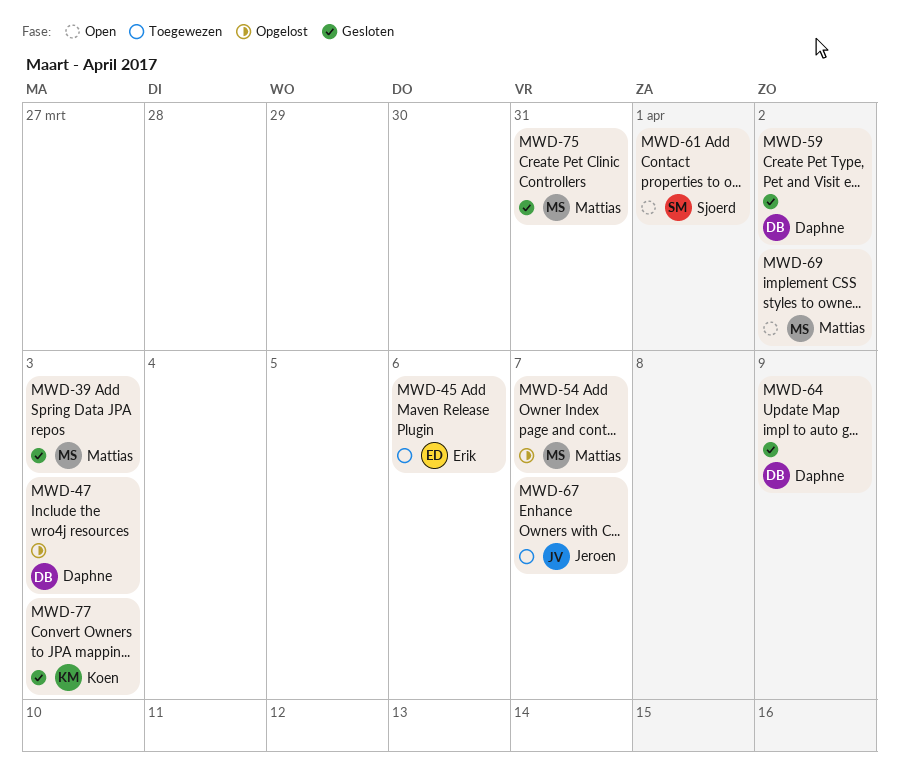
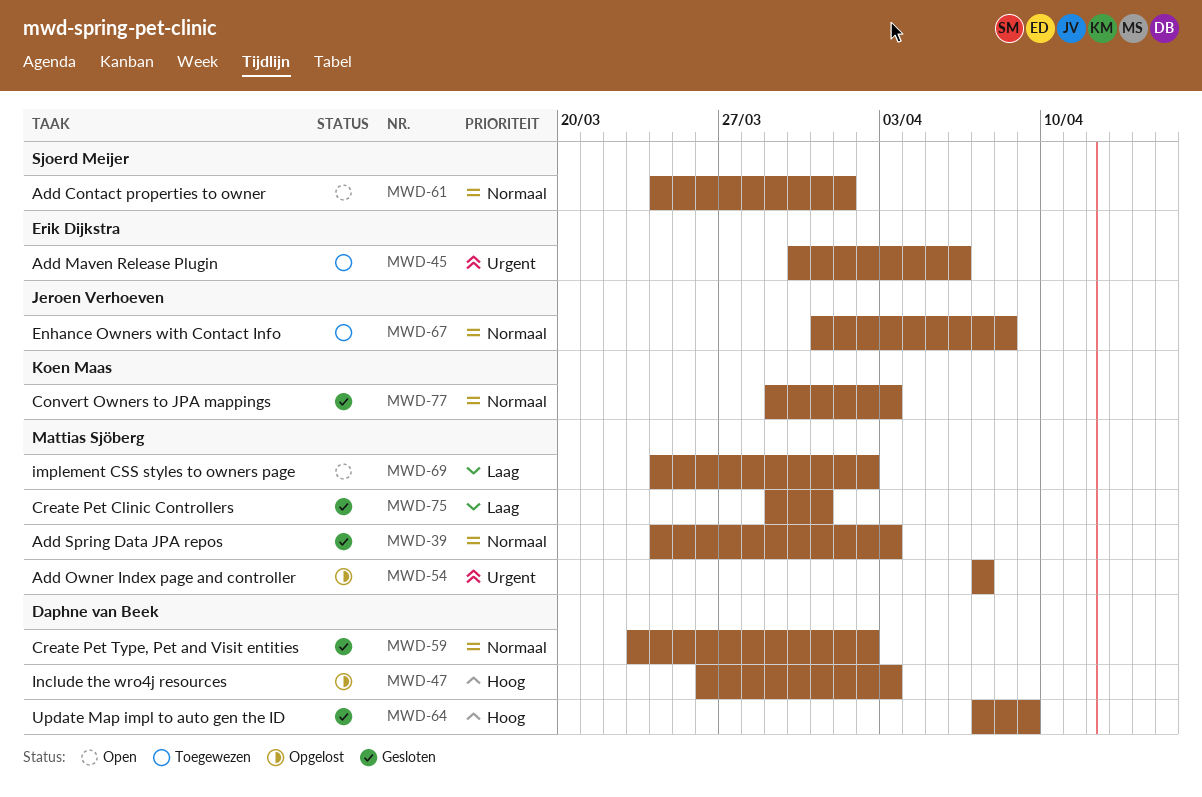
MWD-67, due: Apr 7 -> Apr 8

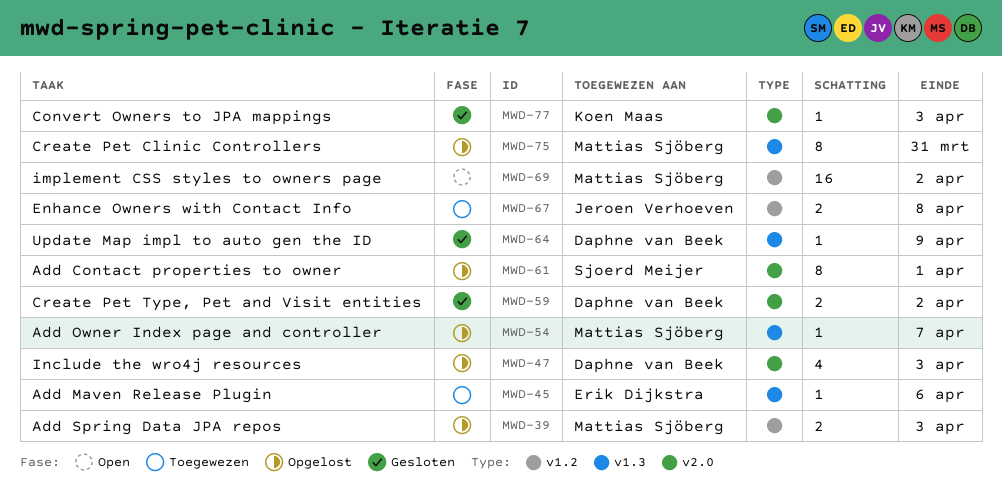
MWD-39, status: Gesloten -> Opgelost
MWD-61, status: Open -> Opgelost
MWD-75, status: Gesloten -> Opgelost

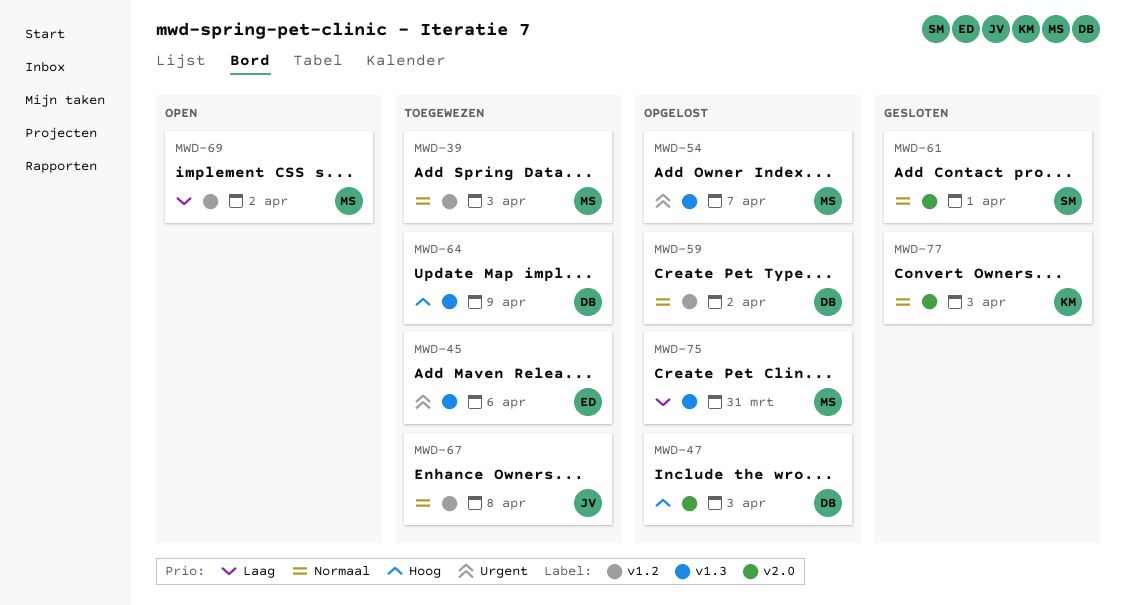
MWD-39, status: Opgelost -> Toegewezen
MWD-59, status: Gesloten -> Opgelost
MWD-59, label: v2.0 -> v1.2
MWD-61, status: Opgelost -> Gesloten
MWD-64, status: Gesloten -> Toegewezen

